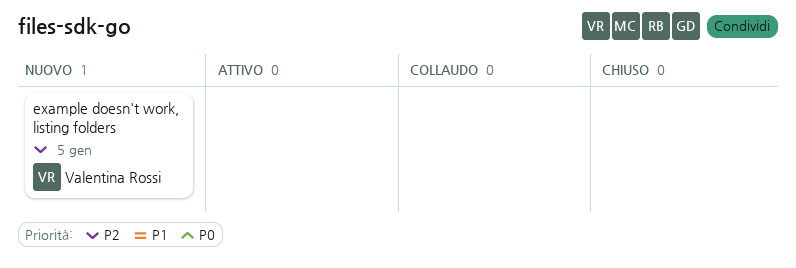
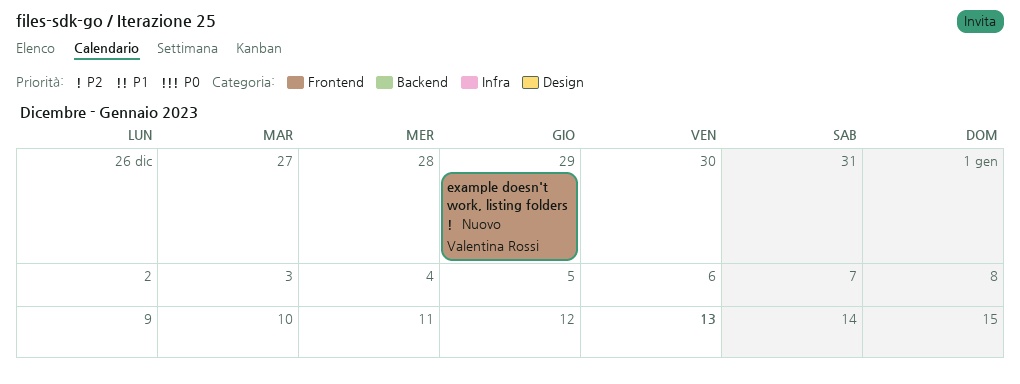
example doesn't work, listing folders, due: Jan 5 -> Dec 29

